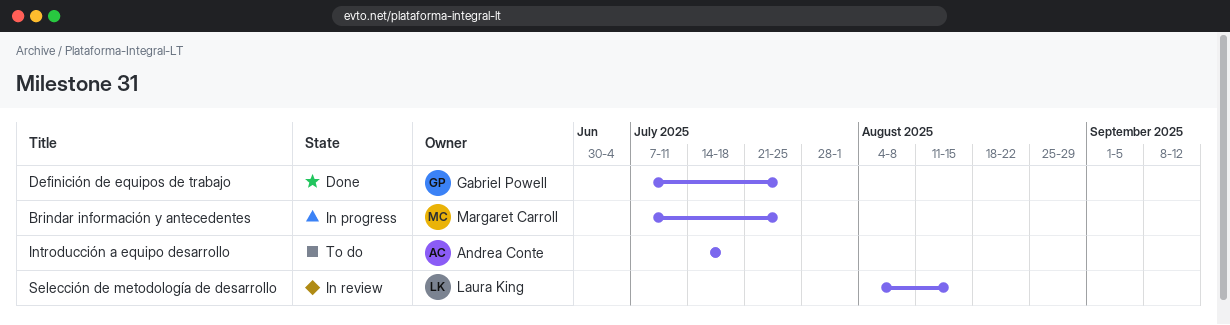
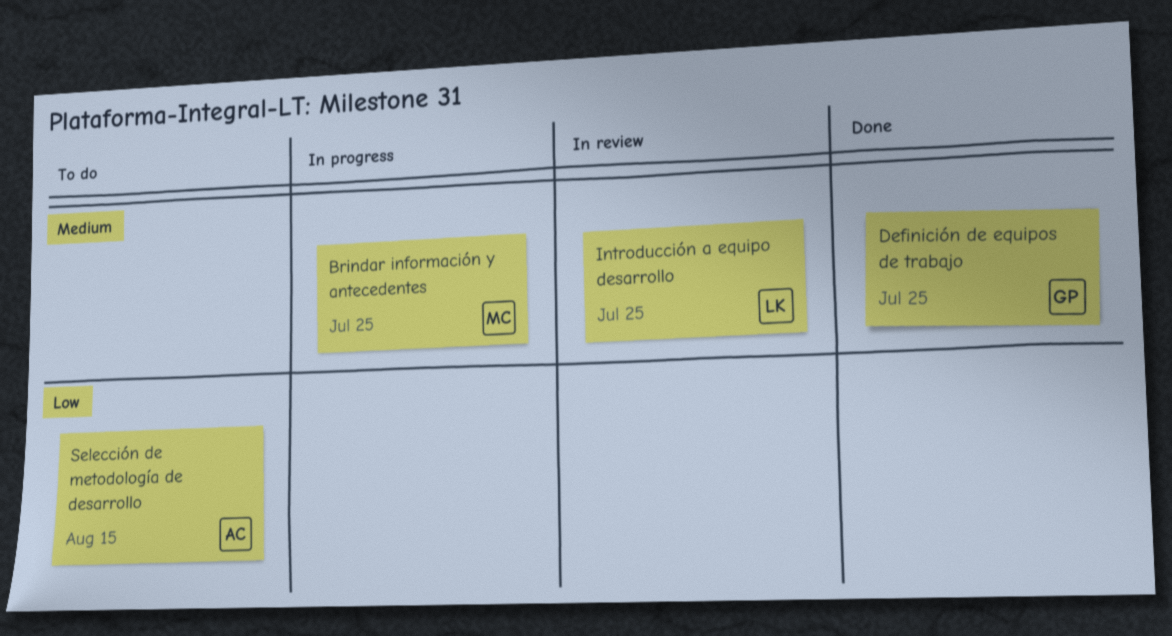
Introducción a equipo desarrollo, status: To do -> In review
Introducción a equipo desarrollo, owner: Andrea Conte -> Laura King
Introducción a equipo desarrollo, due: Jul 18 -> Jul 25
Selección de metodología de desarrollo, status: In review -> To do
Selección de metodología de desarrollo, owner: Laura King -> Andrea Conte

